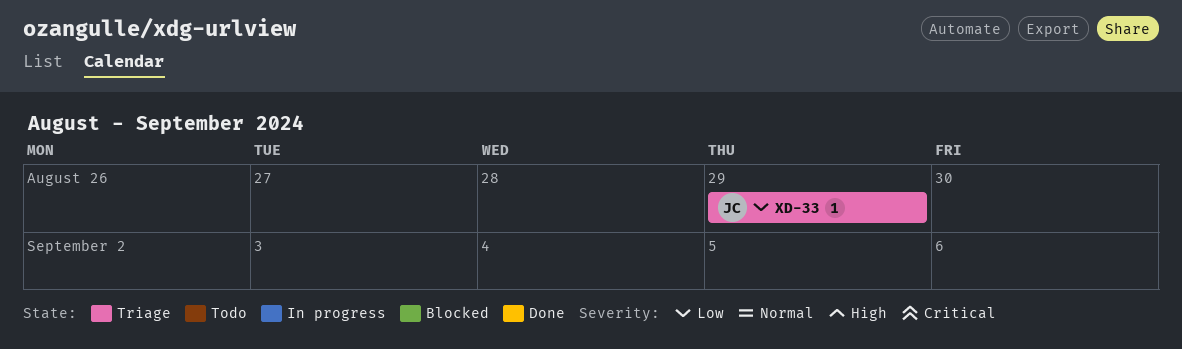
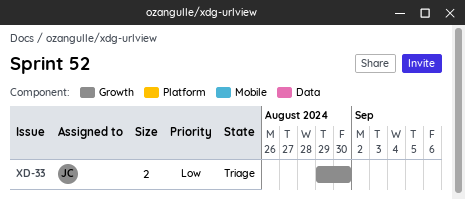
XD-33, estimate: 1 -> 2
XD-33, due: Aug 29 -> Aug 30

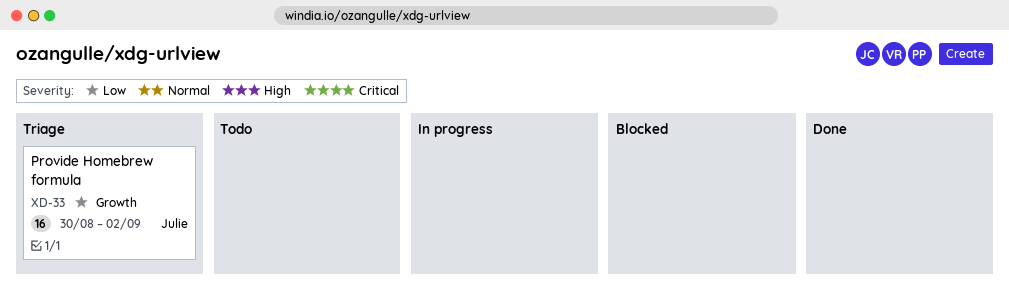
XD-33, estimate: 2 -> 16
XD-33, start: Aug 29 -> Aug 30
XD-33, due: Aug 30 -> Sep 2

